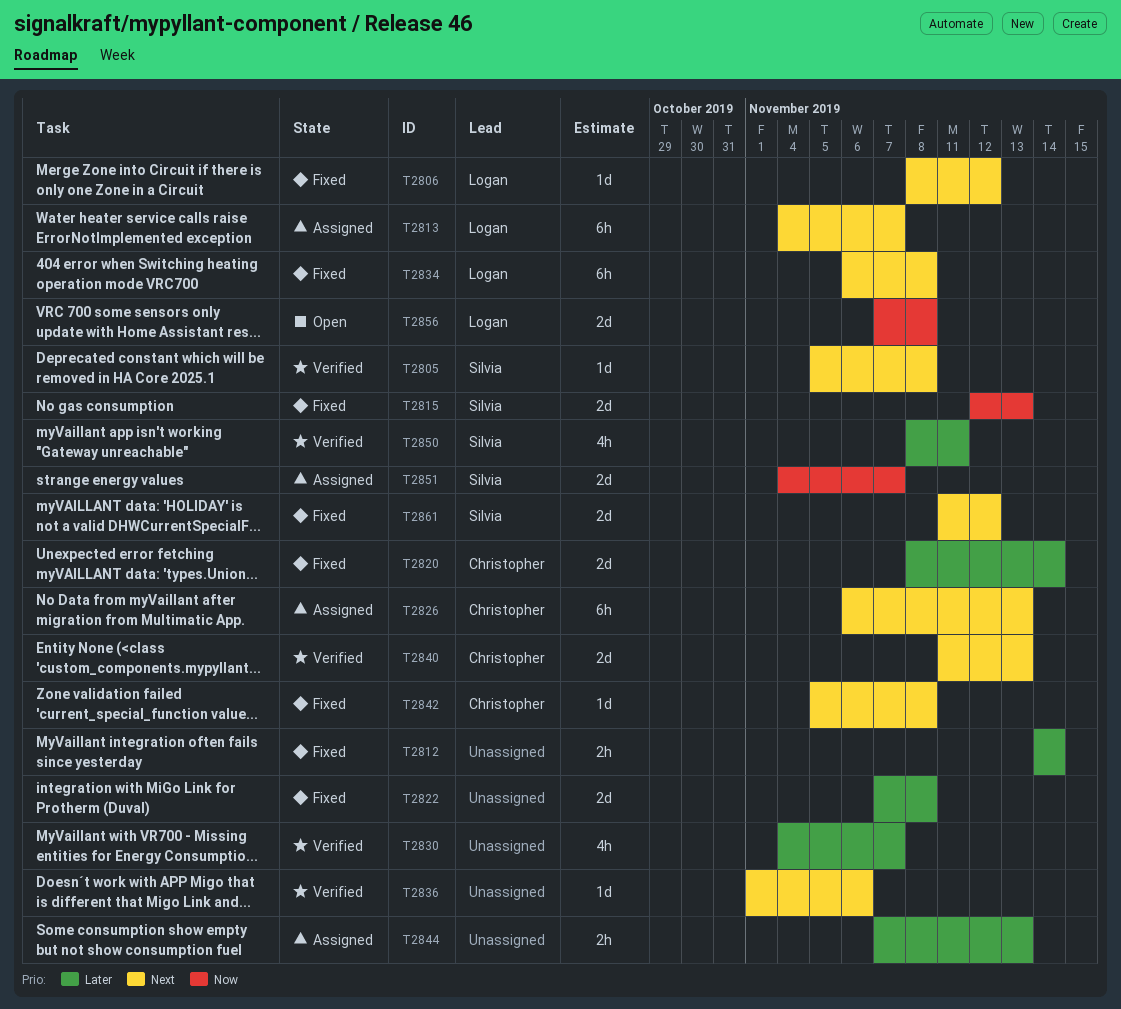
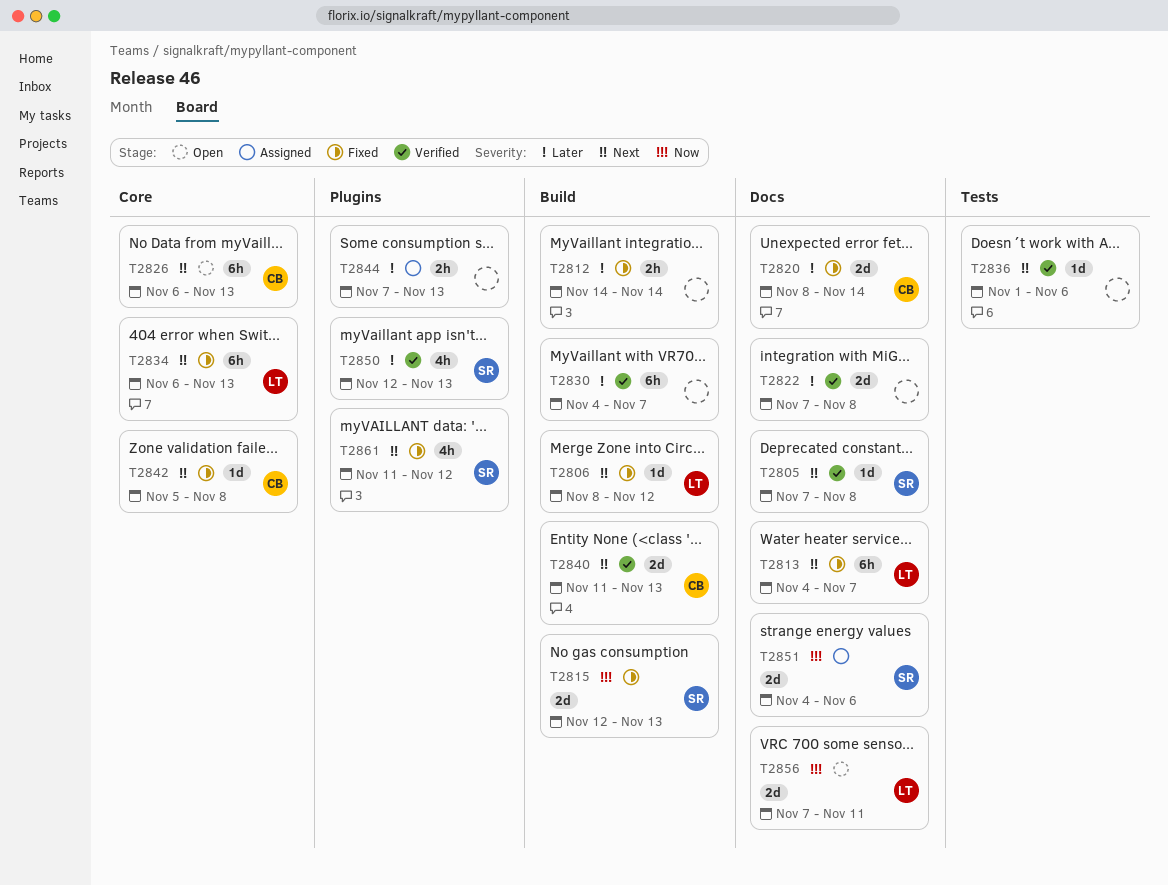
T2805, start: Nov 5 -> Nov 7
T2813, status: Assigned -> Fixed
T2822, status: Fixed -> Verified
T2826, status: Assigned -> Open
T2830, estimate: 4h -> 6h
T2834, due: Nov 8 -> Nov 13
T2850, start: Nov 8 -> Nov 12
T2850, due: Nov 11 -> Nov 13
T2851, due: Nov 7 -> Nov 6
T2856, due: Nov 8 -> Nov 11
T2861, estimate: 2d -> 4h

